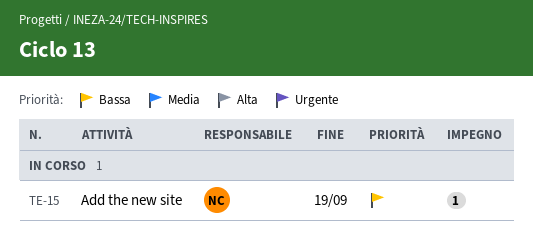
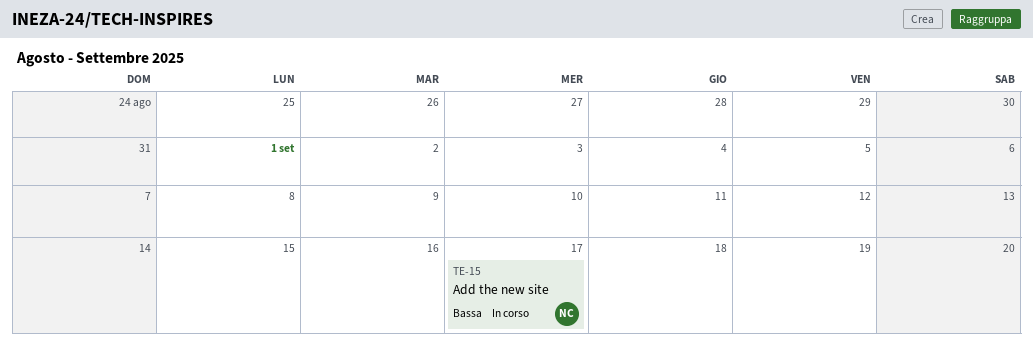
TE-15, due: Sep 19 -> Sep 17

